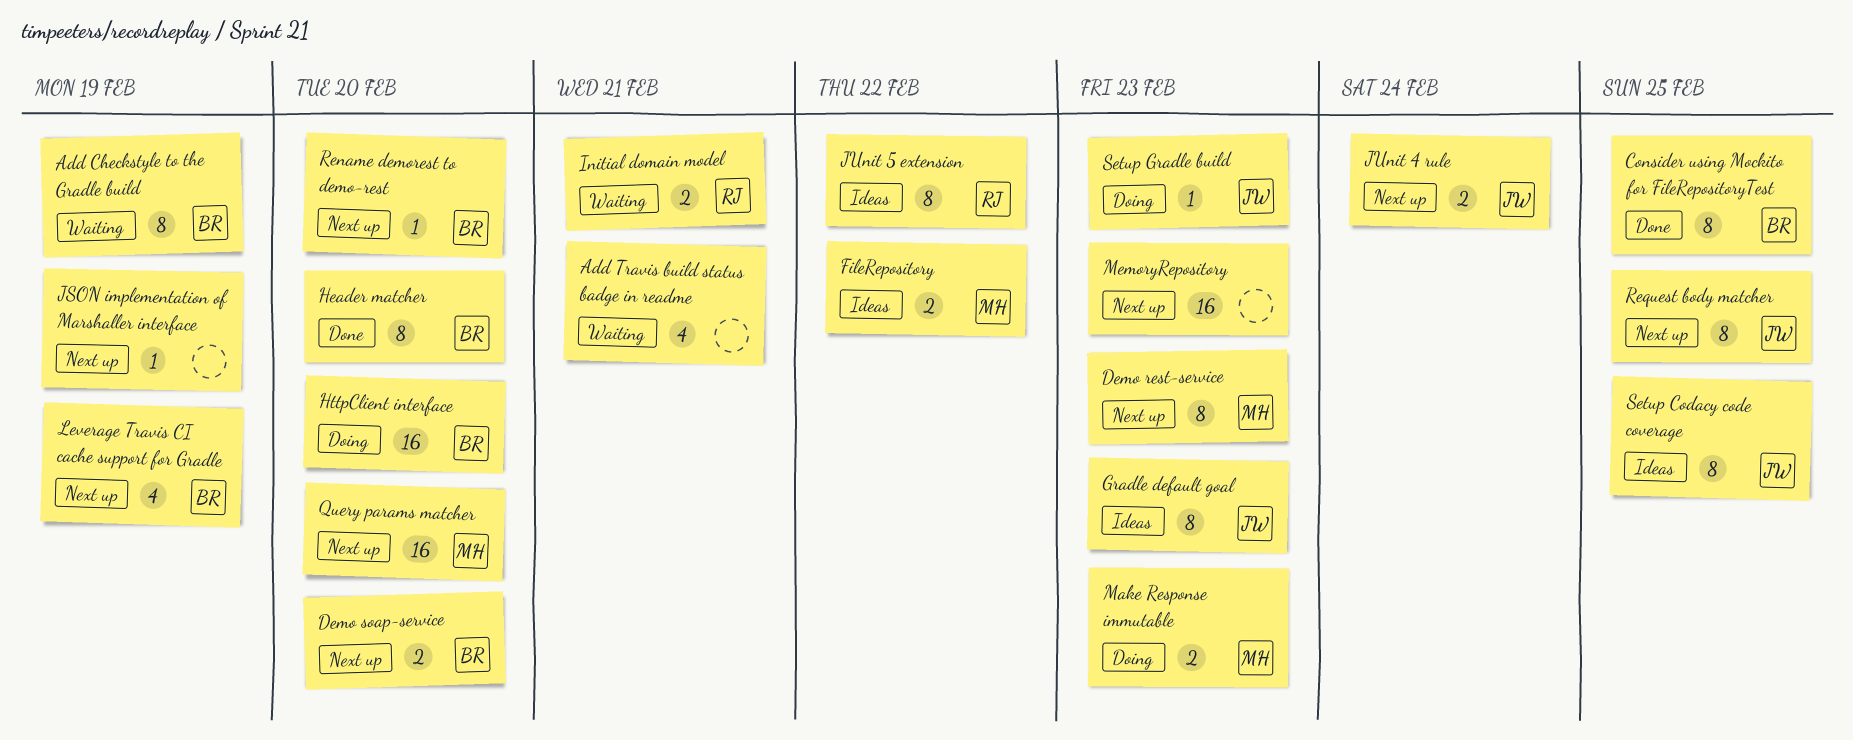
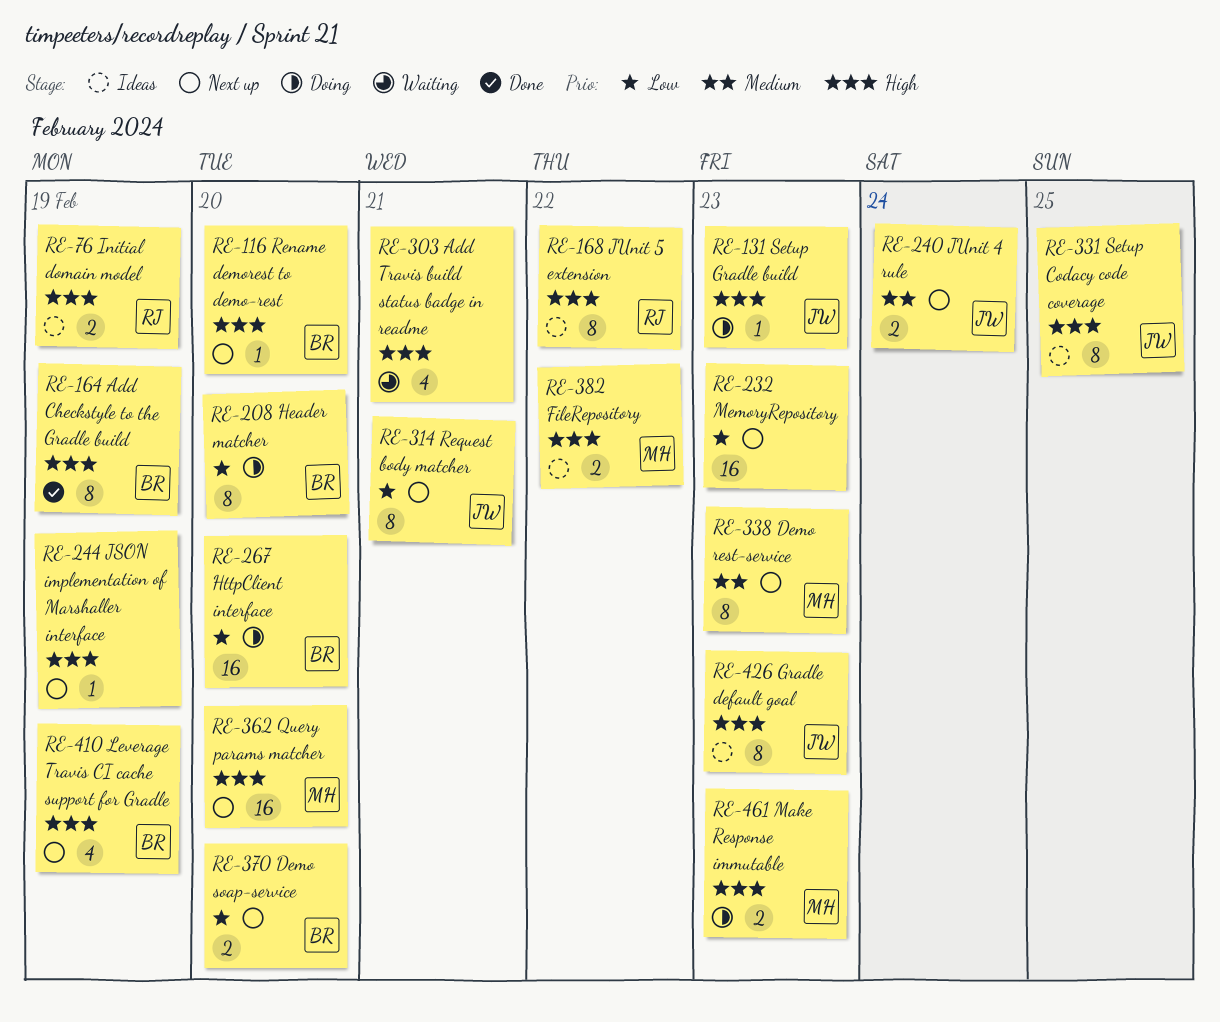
Add Checkstyle to the Gradle build, status: Waiting -> Done
Consider using Mockito for FileRepositoryTest: present -> none
Header matcher, status: Done -> Doing
Initial domain model, status: Waiting -> Ideas
Initial domain model, due: Feb 21 -> Feb 19
Request body matcher, due: Feb 25 -> Feb 21

